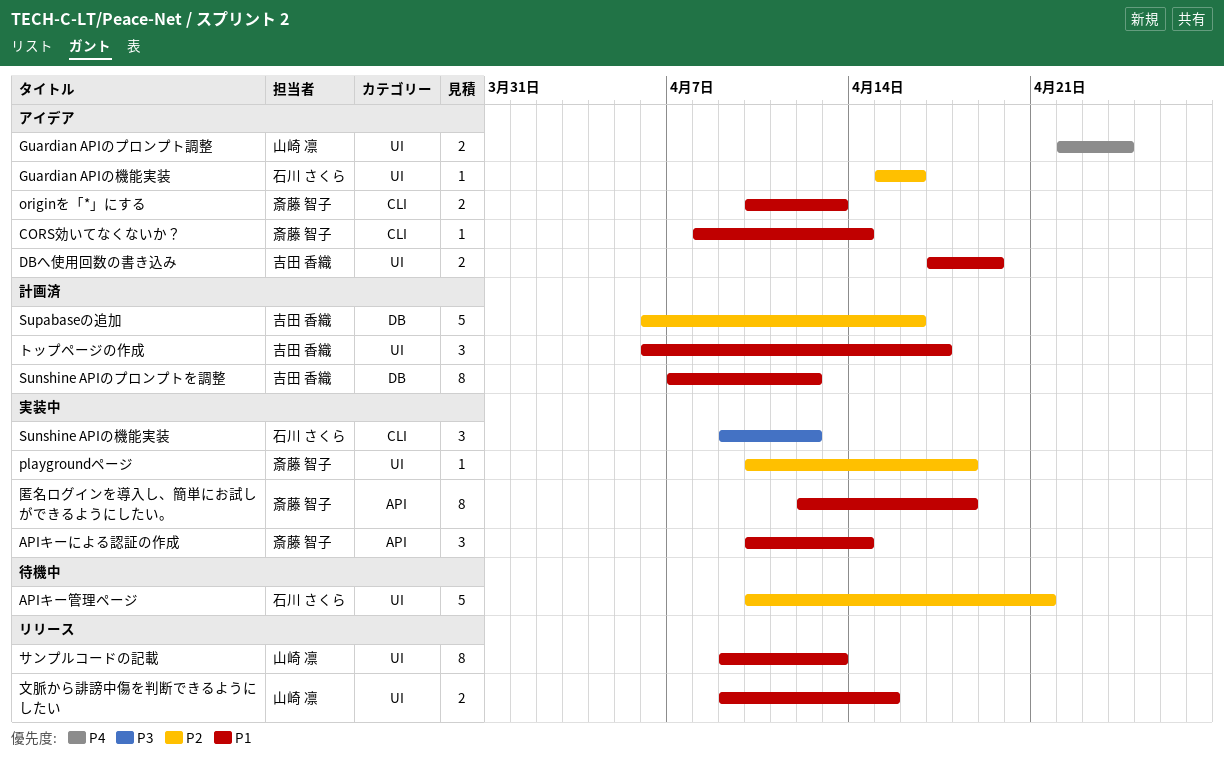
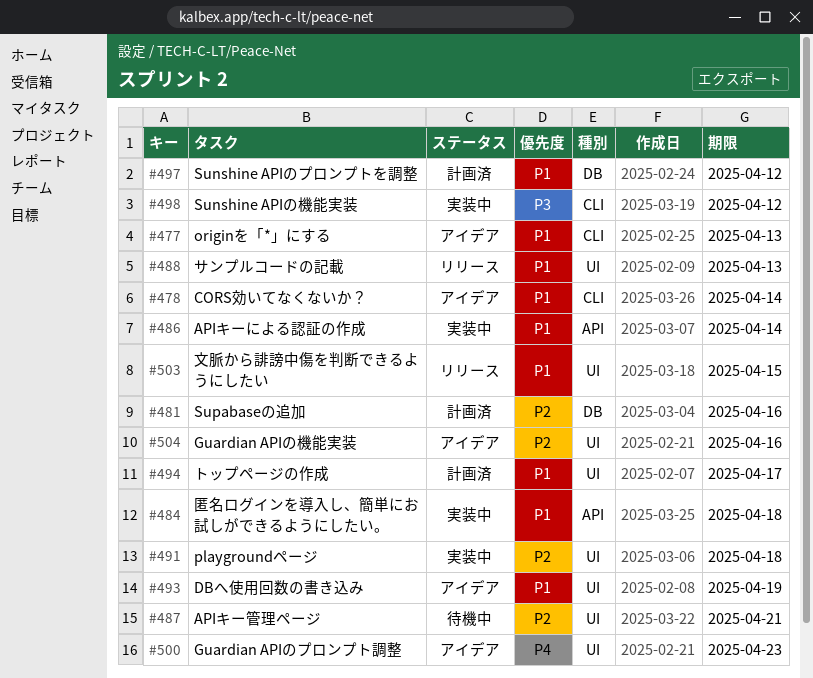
Guardian APIのプロンプト調整, due: Apr 24 -> Apr 23

